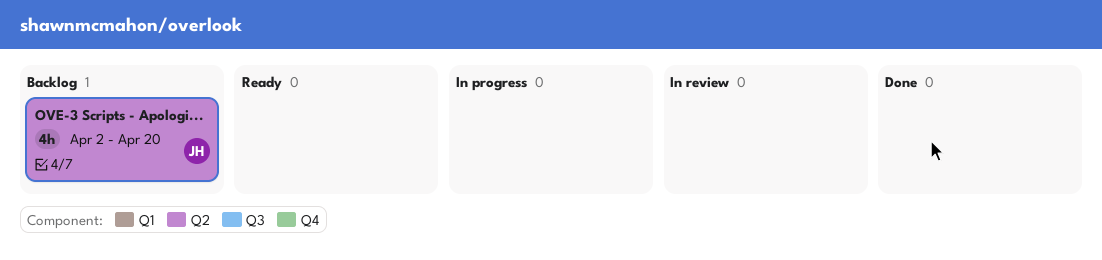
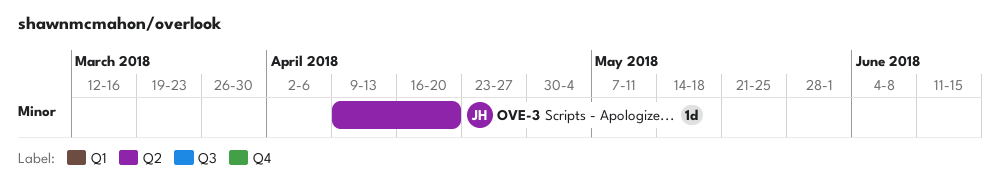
OVE-3, estimate: 4h -> 1d
OVE-3, start: Apr 2 -> Apr 9

